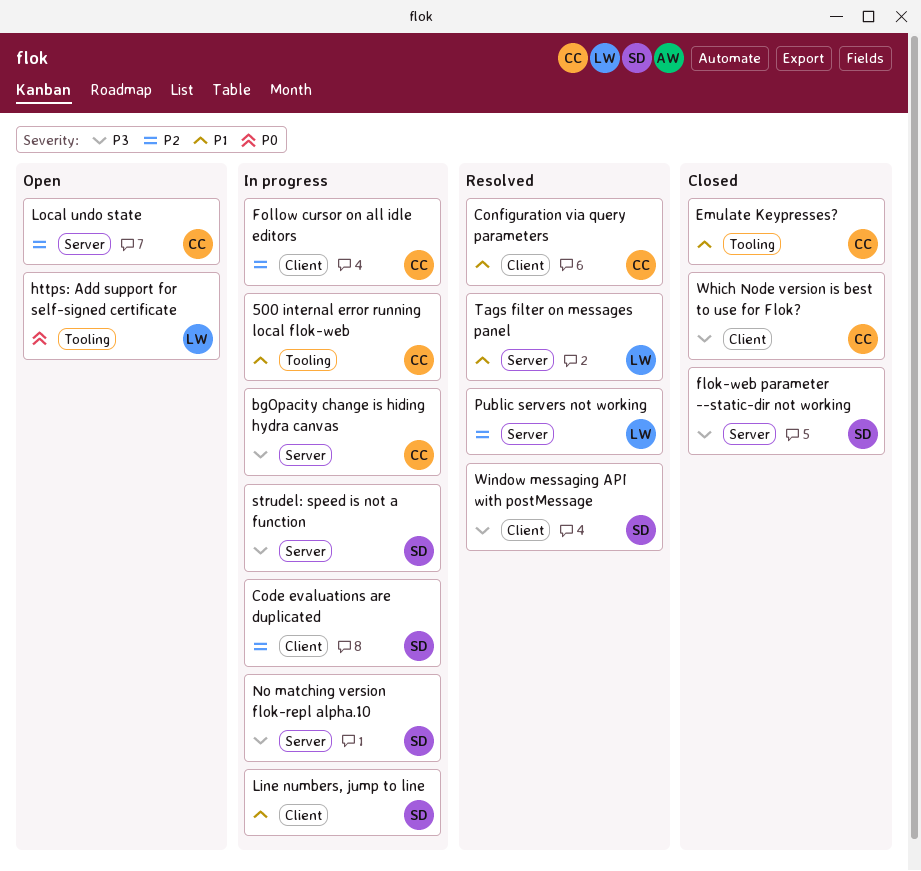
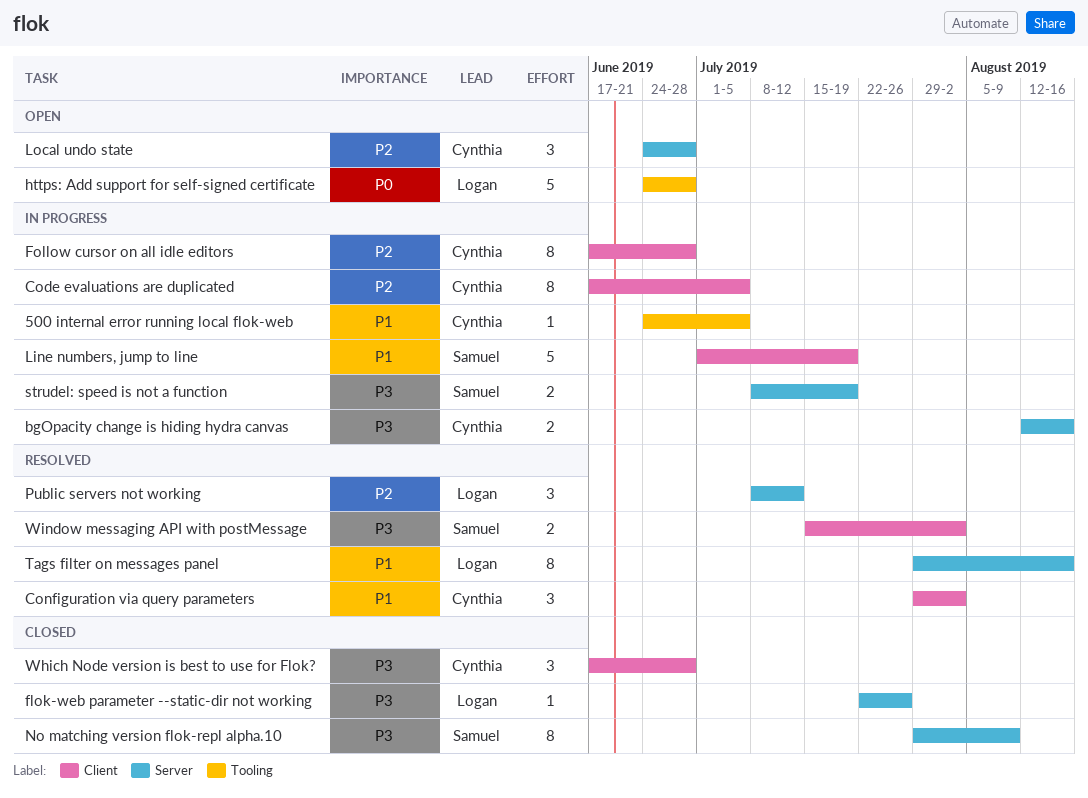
Code evaluations are duplicated, owner: Samuel -> Cynthia
Emulate Keypresses?: present -> none
flok-web parameter --static-dir not working, owner: Samuel -> Logan
No matching version flok-repl alpha.10, status: In progress -> Closed

